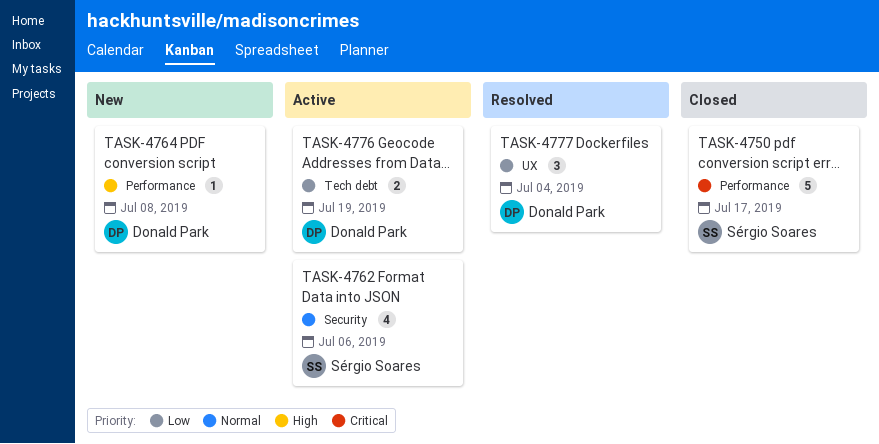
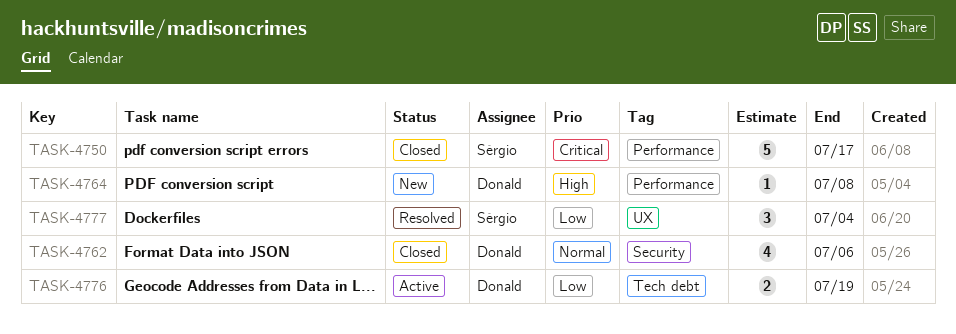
TASK-4762, status: Active -> Closed
TASK-4762, owner: Sérgio Soares -> Donald Park
TASK-4777, owner: Donald Park -> Sérgio Soares

